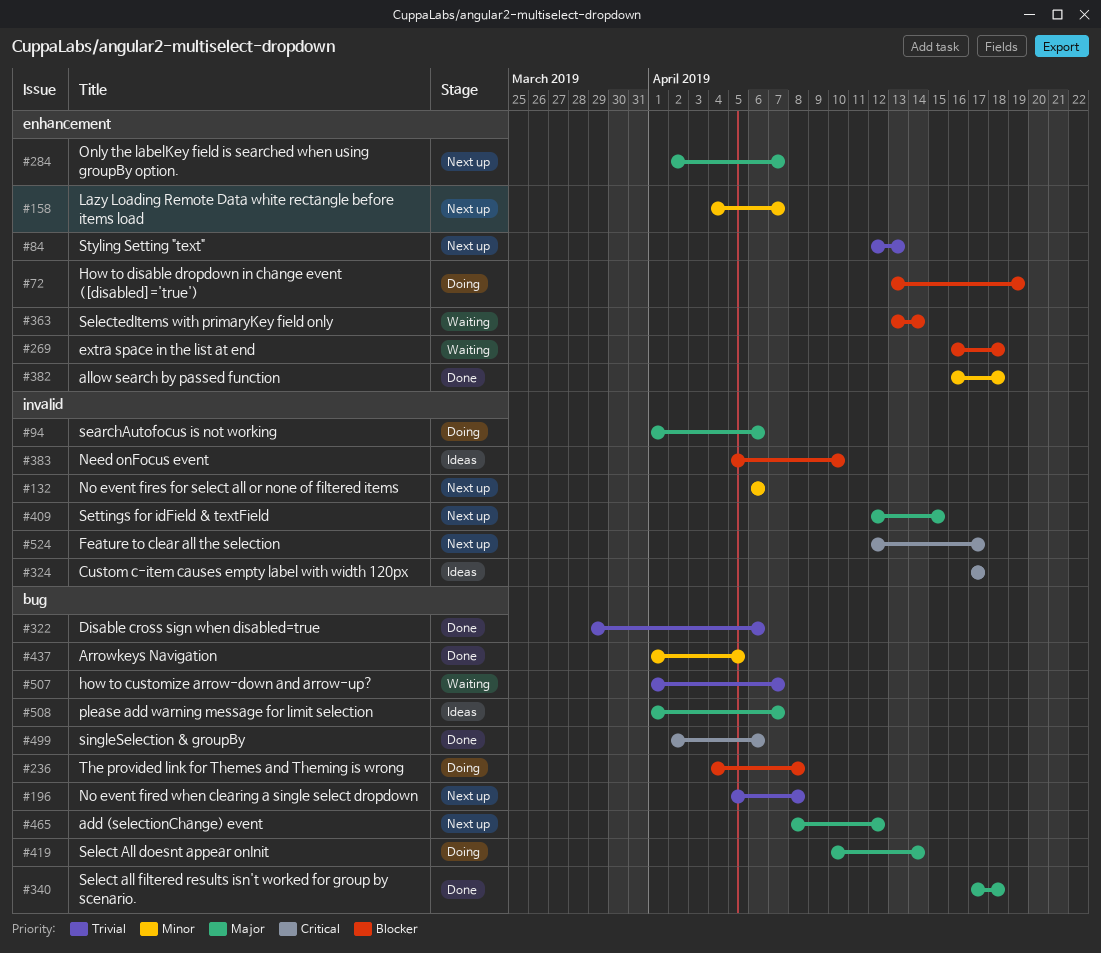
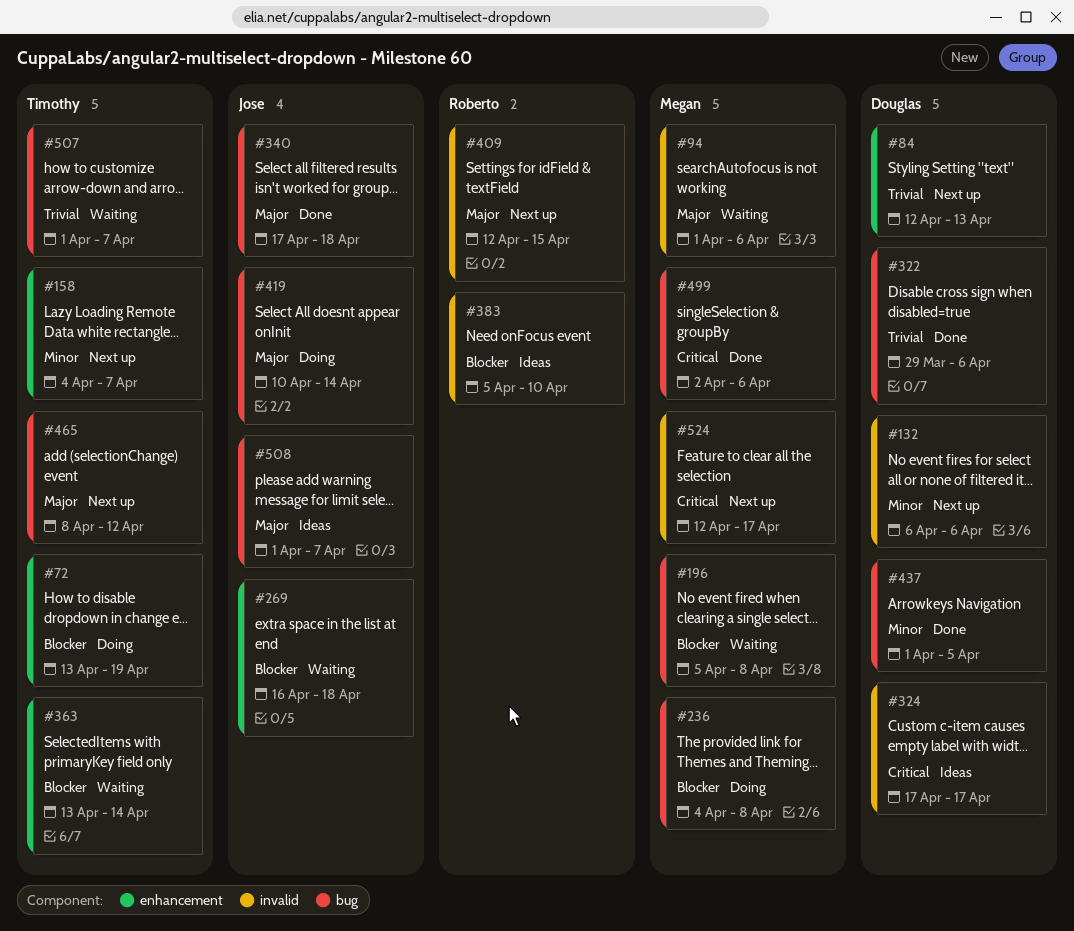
#94, status: Doing -> Waiting
#196, status: Next up -> Waiting
#196, priority: Trivial -> Blocker
#284: present -> none
#382: present -> none

